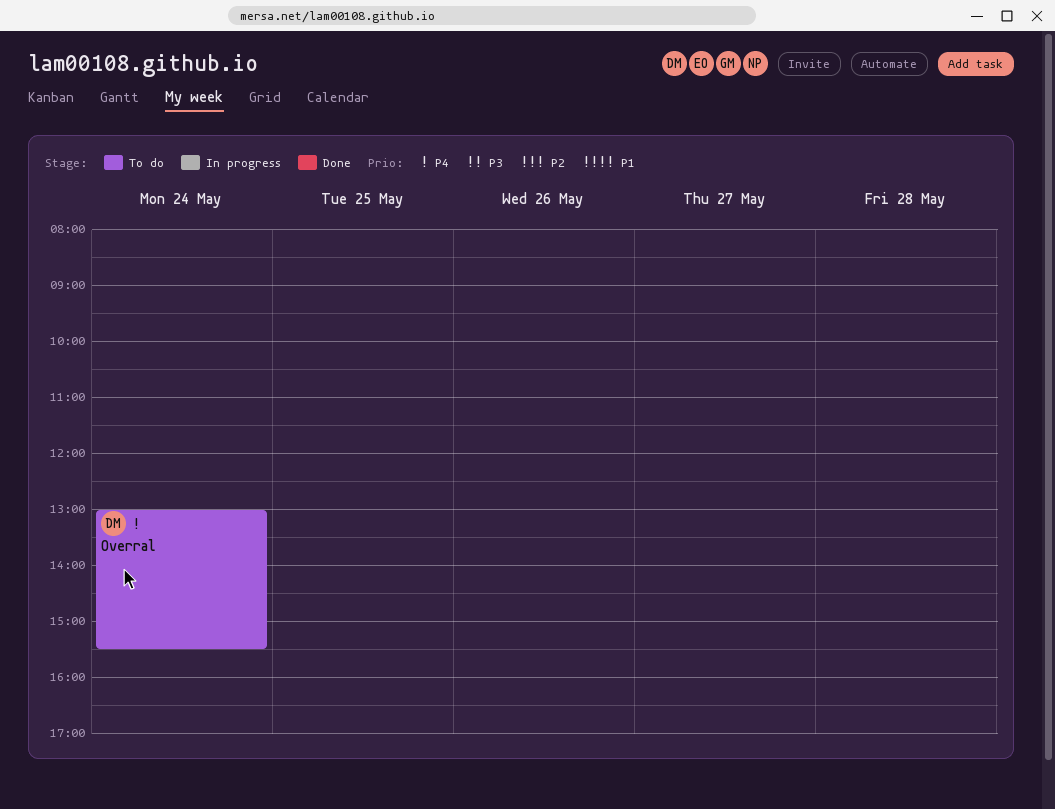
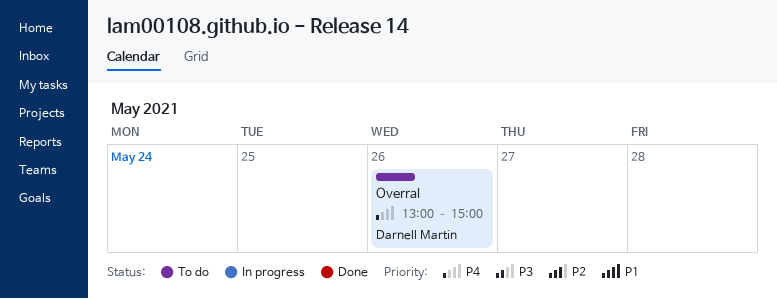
Overral, day: May 24 -> May 26
Overral, ends: 15:30 -> 15:00

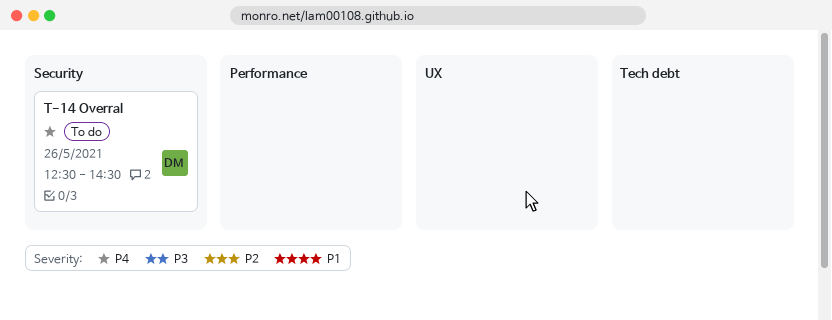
Overral, begins: 13:00 -> 12:30
Overral, ends: 15:00 -> 14:30

